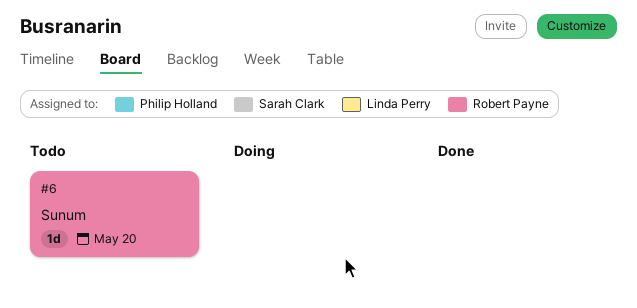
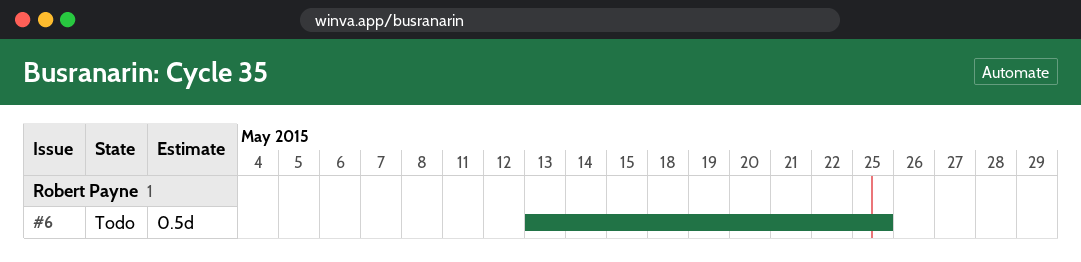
#6, estimate: 1d -> 0.5d
#6, due: May 20 -> May 25

